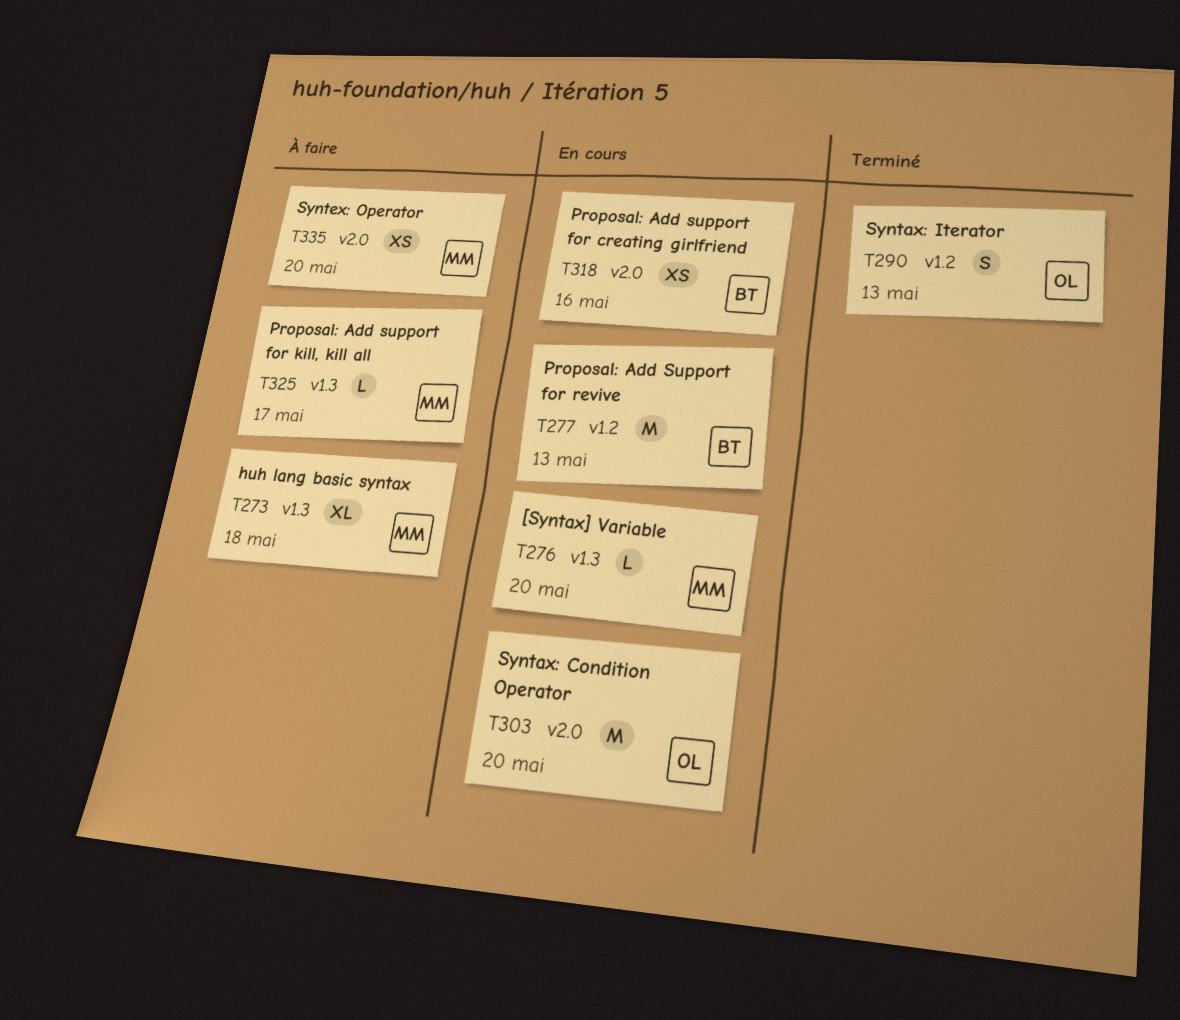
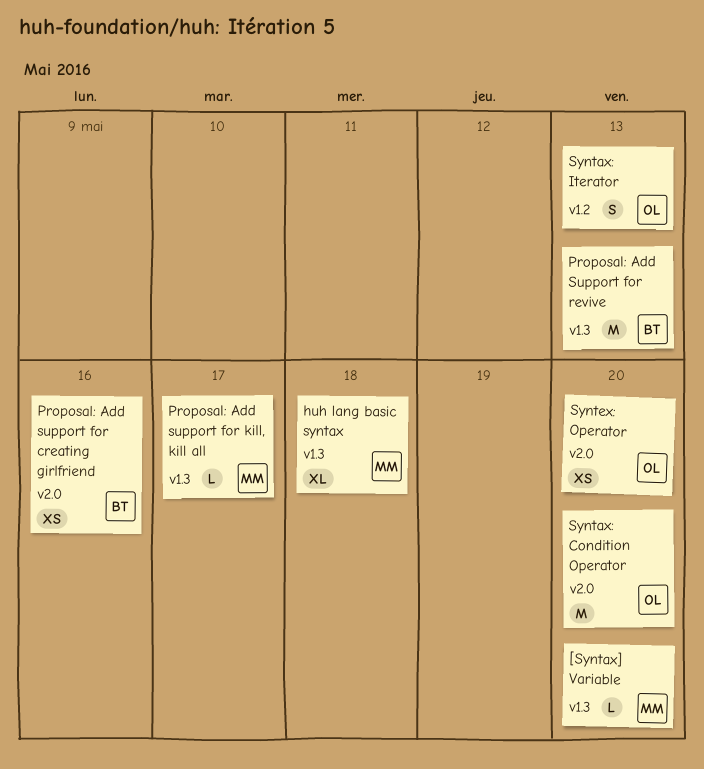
Proposal: Add Support for revive, label: v1.2 -> v1.3
Syntex: Operator, owner: MM -> OL

